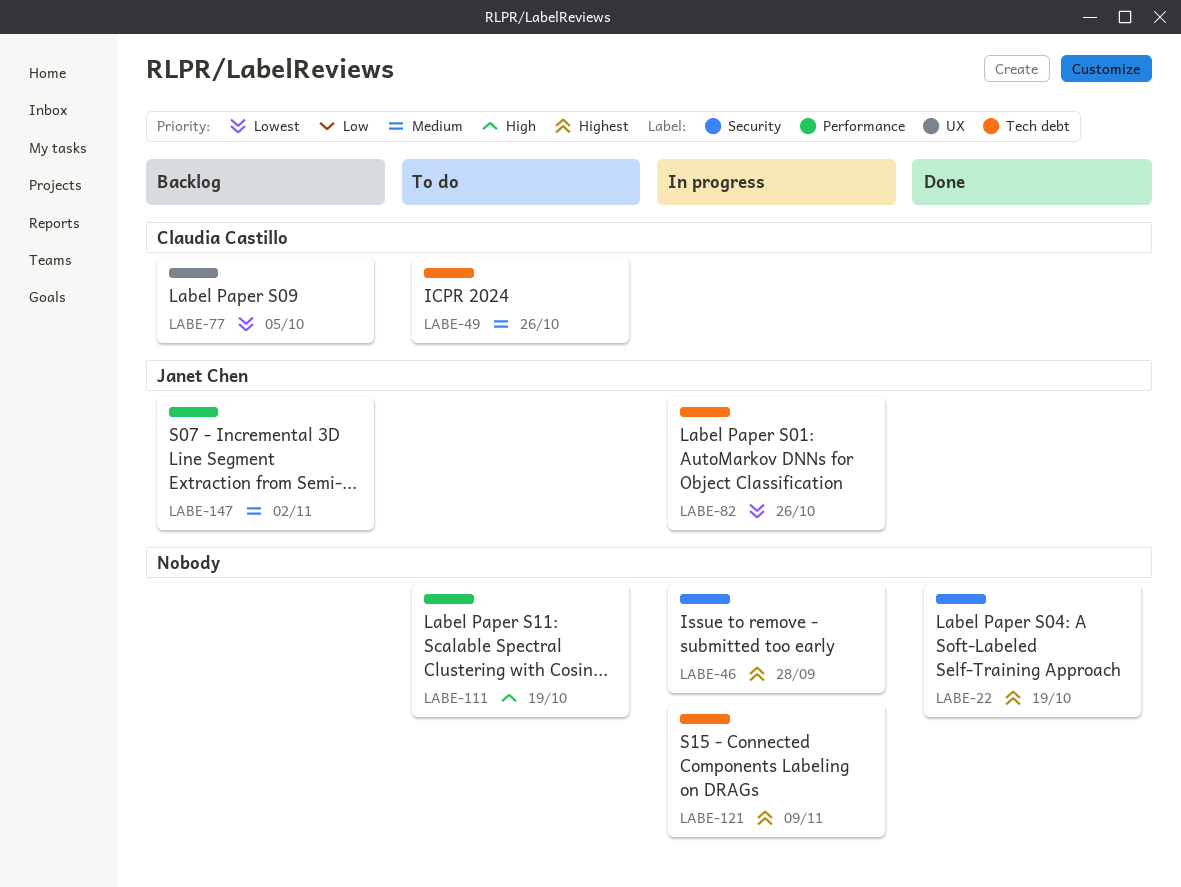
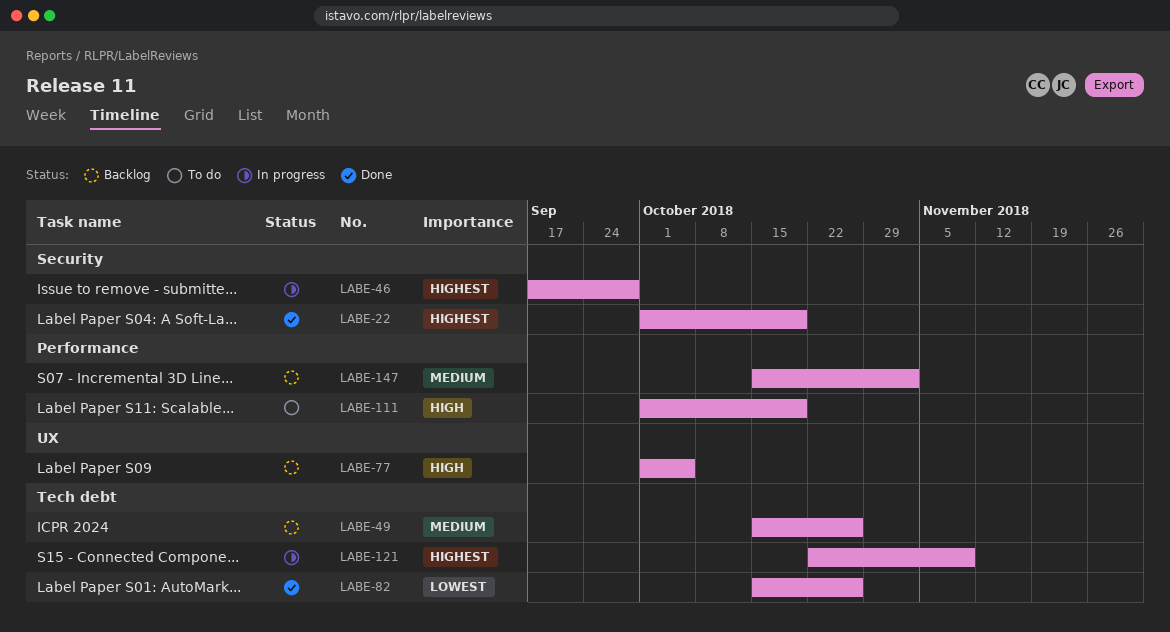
LABE-49, status: To do -> Backlog
LABE-77, priority: Lowest -> High
LABE-82, status: In progress -> Done

